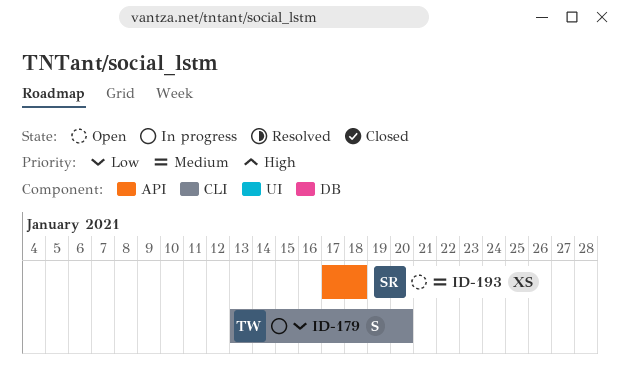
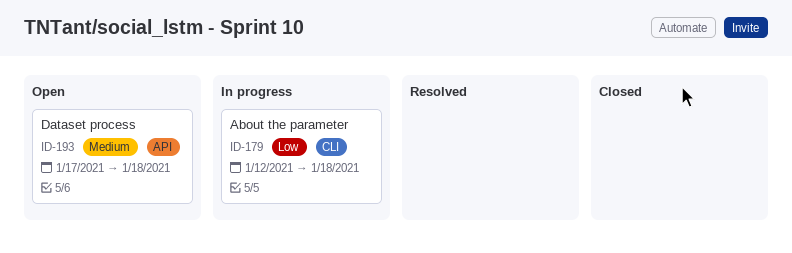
ID-179, start: Jan 13 -> Jan 12
ID-179, due: Jan 20 -> Jan 18

